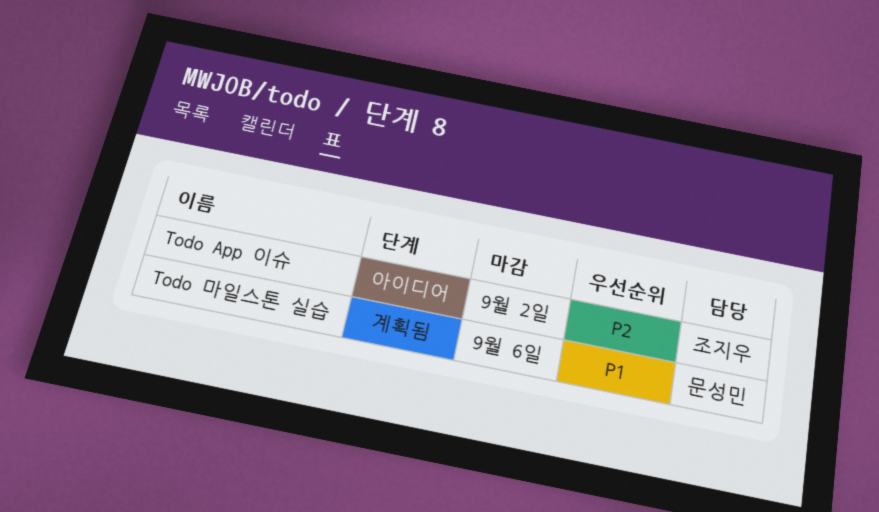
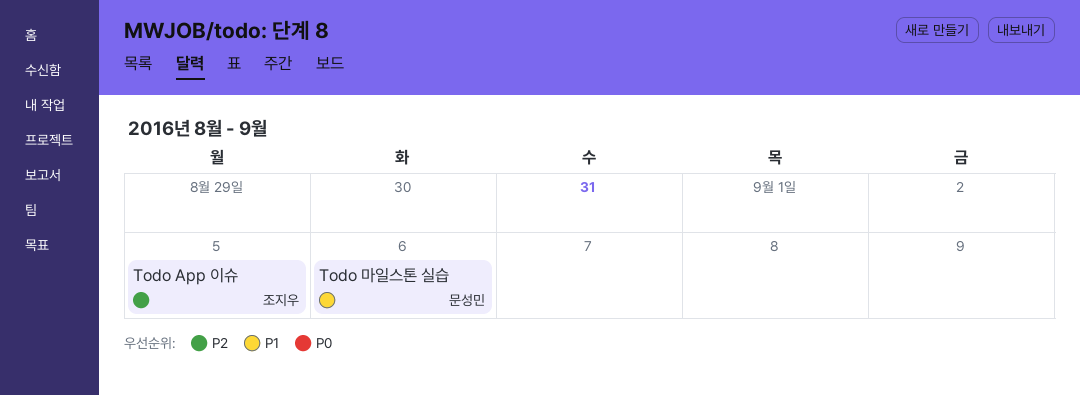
Todo App 이슈, due: Sep 2 -> Sep 5

